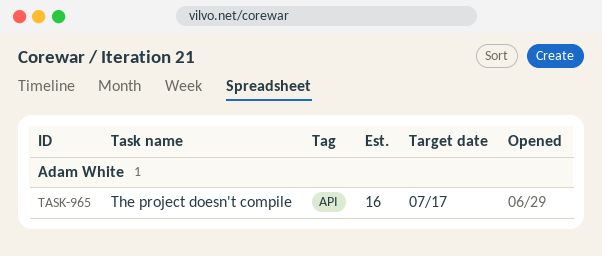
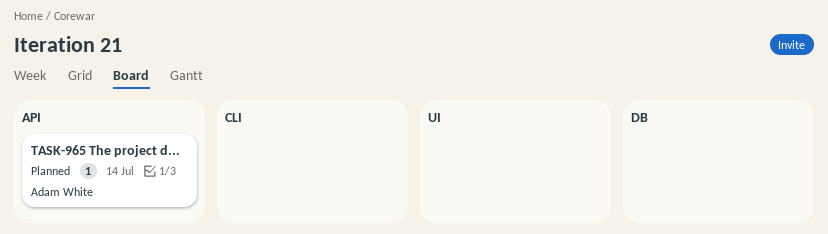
TASK-965, estimate: 16 -> 1
TASK-965, due: Jul 17 -> Jul 14

